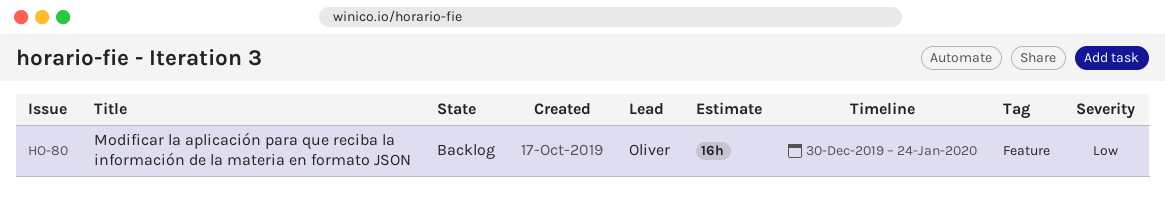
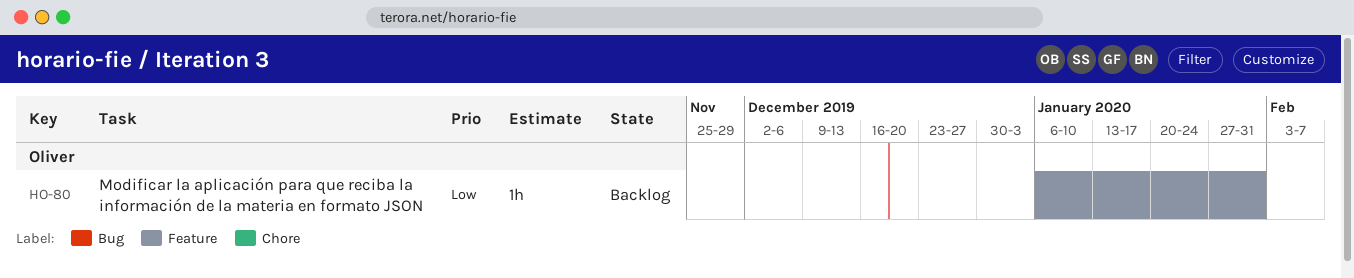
HO-80, estimate: 16h -> 1h
HO-80, start: Dec 30 -> Jan 6
HO-80, due: Jan 24 -> Jan 31

